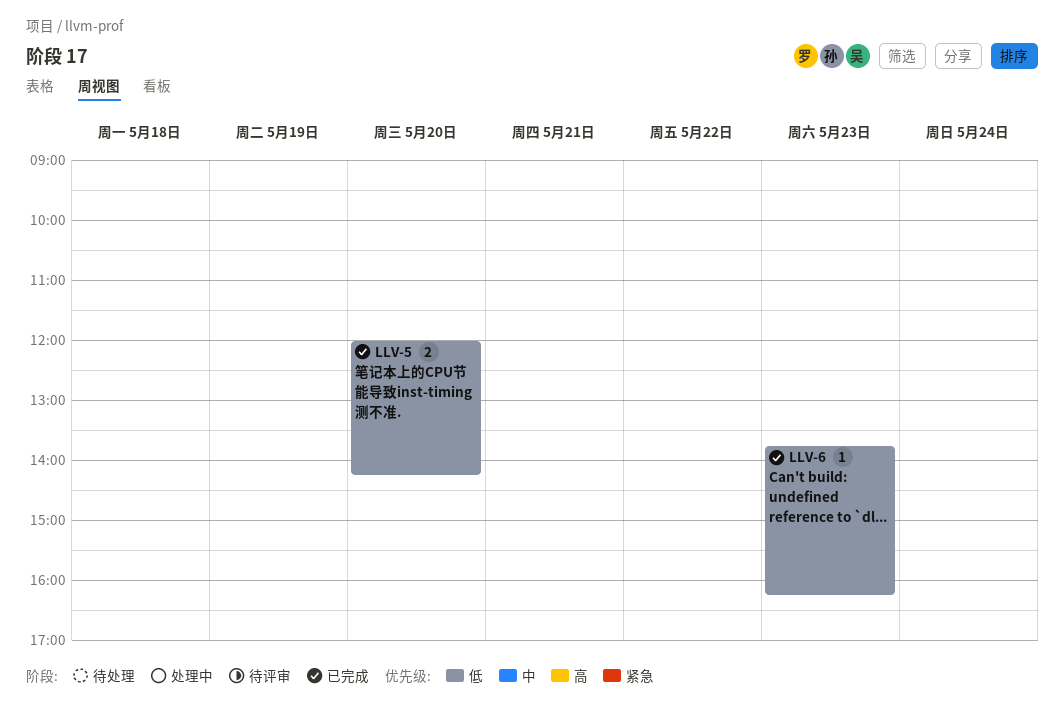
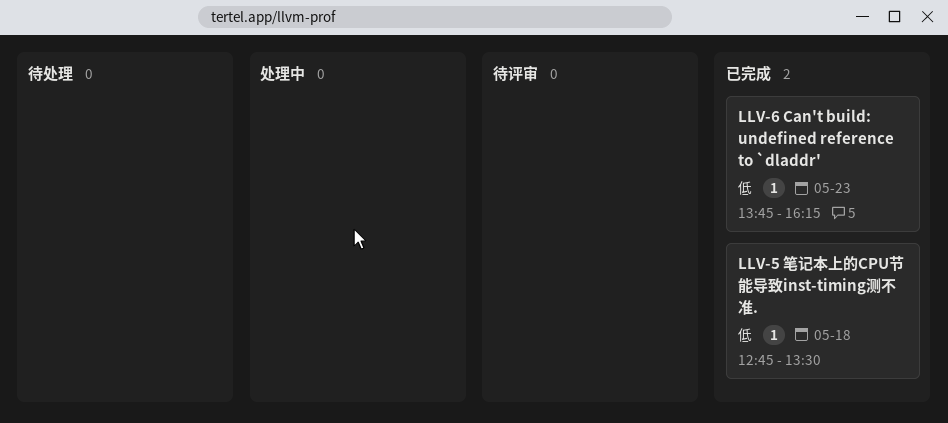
LLV-5, estimate: 2 -> 1
LLV-5, day: May 20 -> May 18
LLV-5, begins: 12:00 -> 12:45
LLV-5, ends: 14:15 -> 13:30

